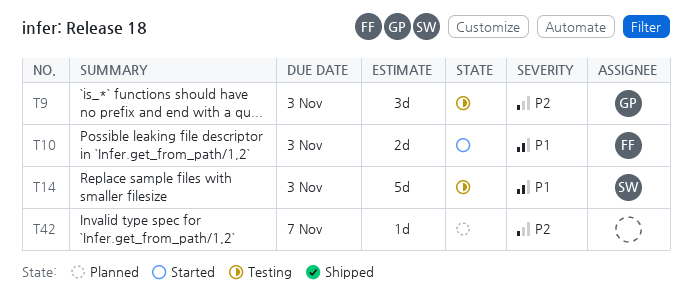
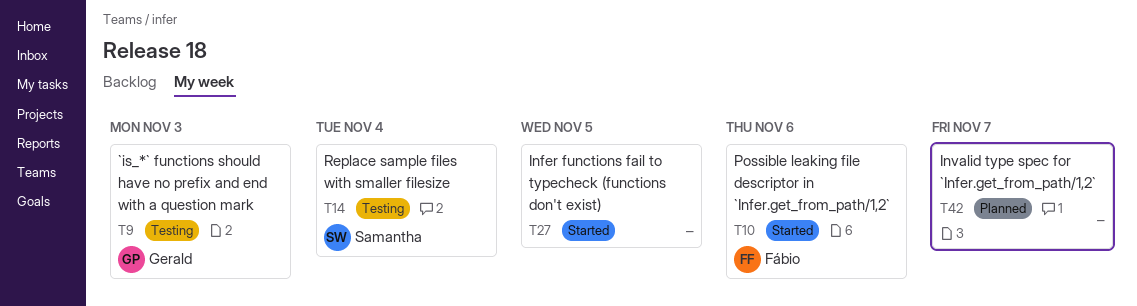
T10, due: Nov 3 -> Nov 6
T14, due: Nov 3 -> Nov 4
T27: none -> present

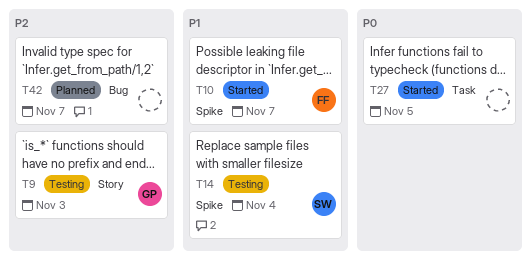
T10, due: Nov 6 -> Nov 7

